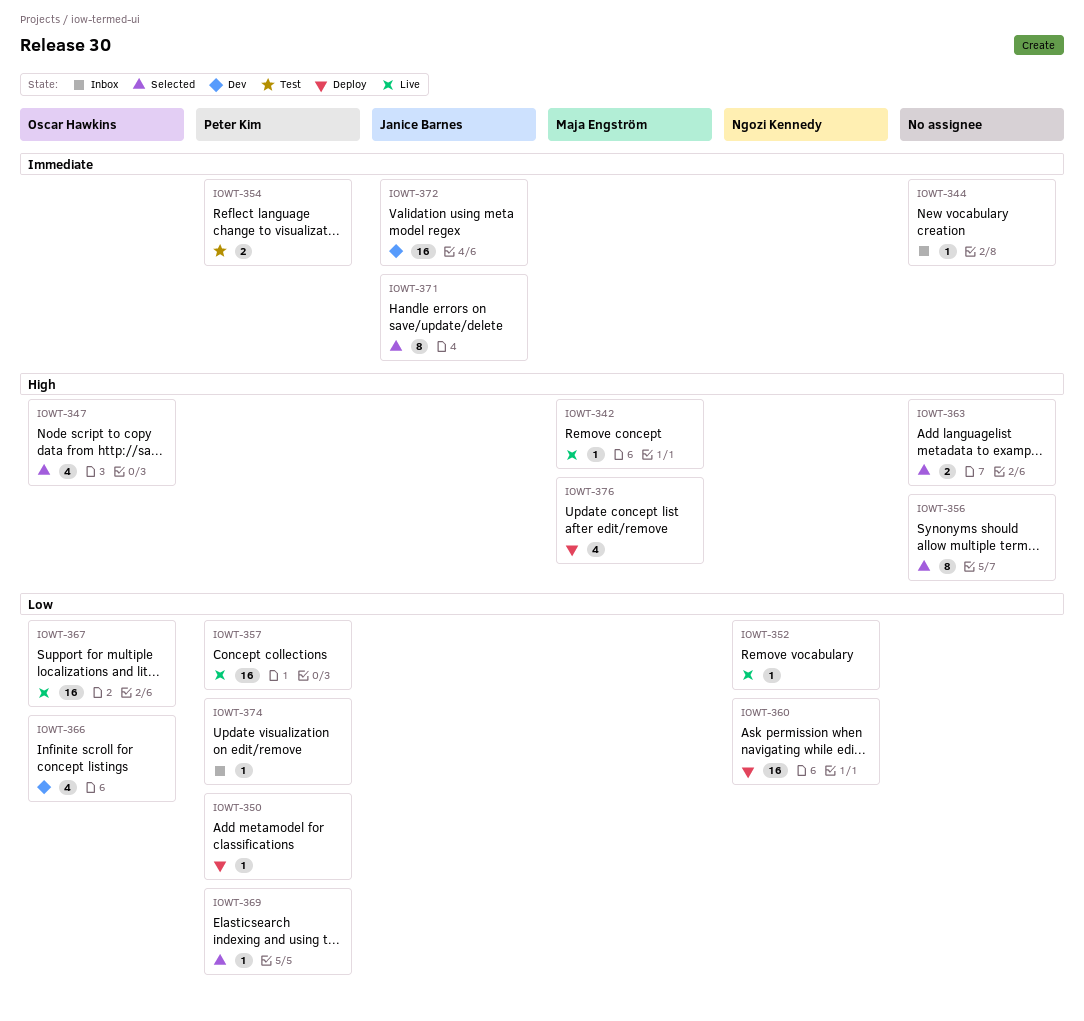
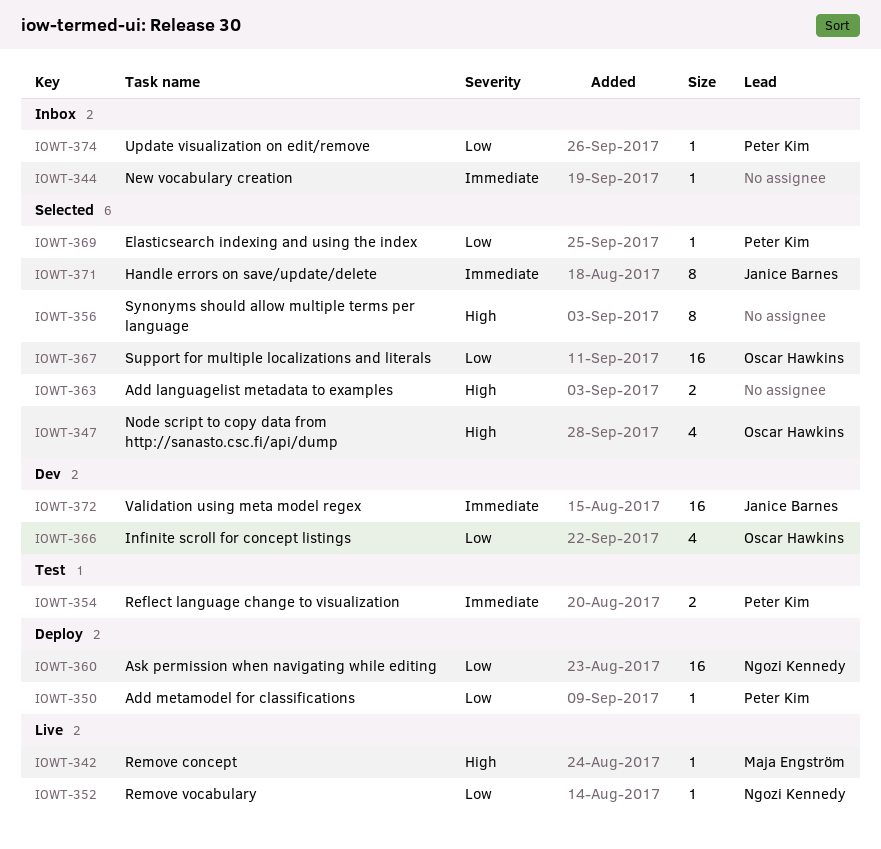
IOWT-357: present -> none
IOWT-367, status: Live -> Selected
IOWT-376: present -> none

